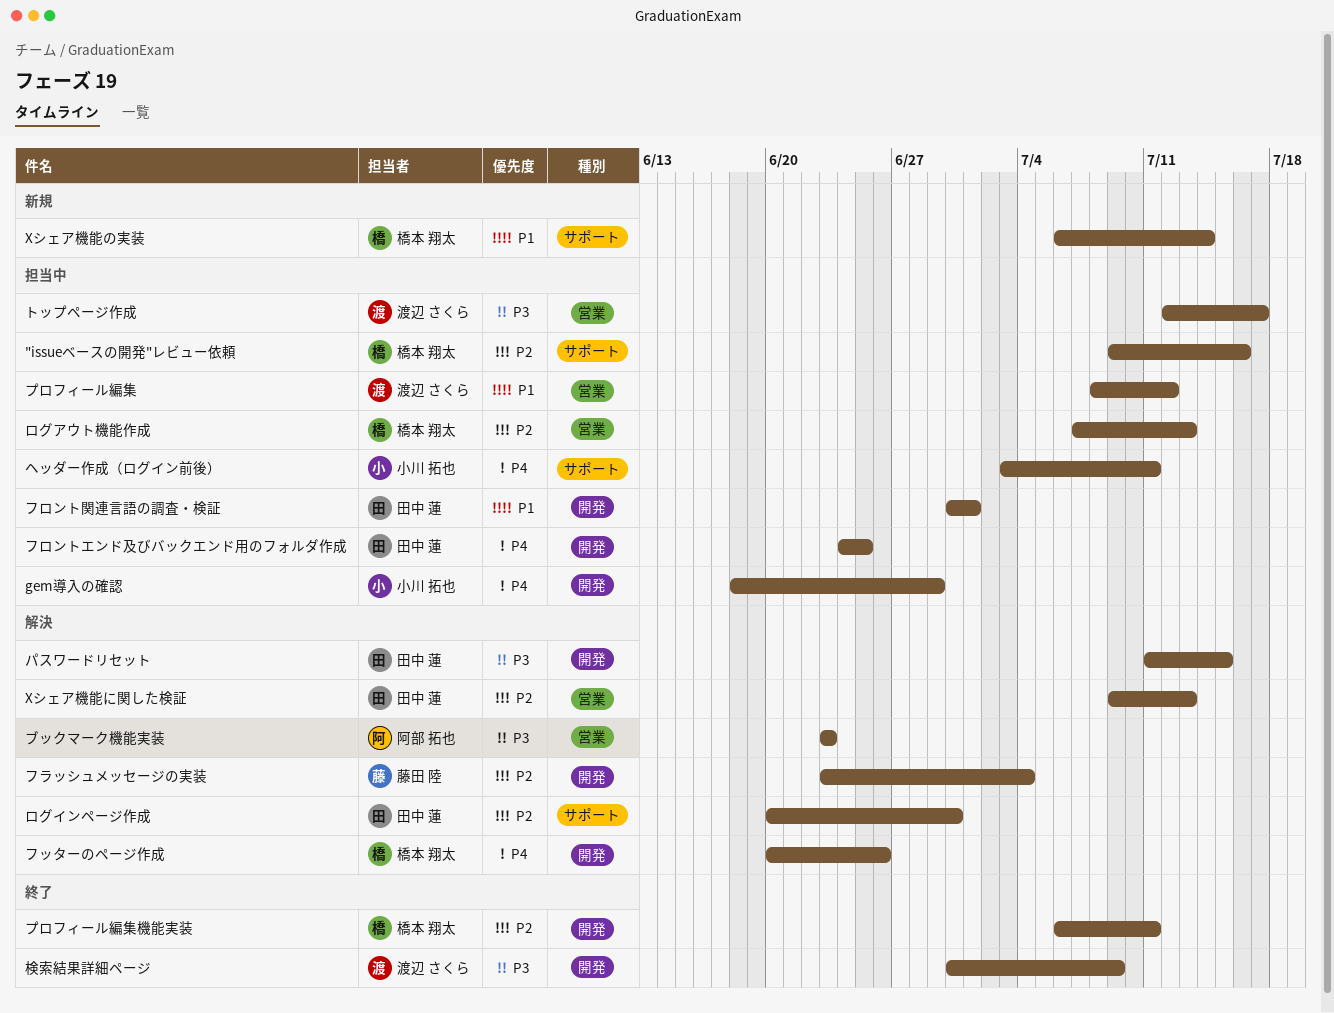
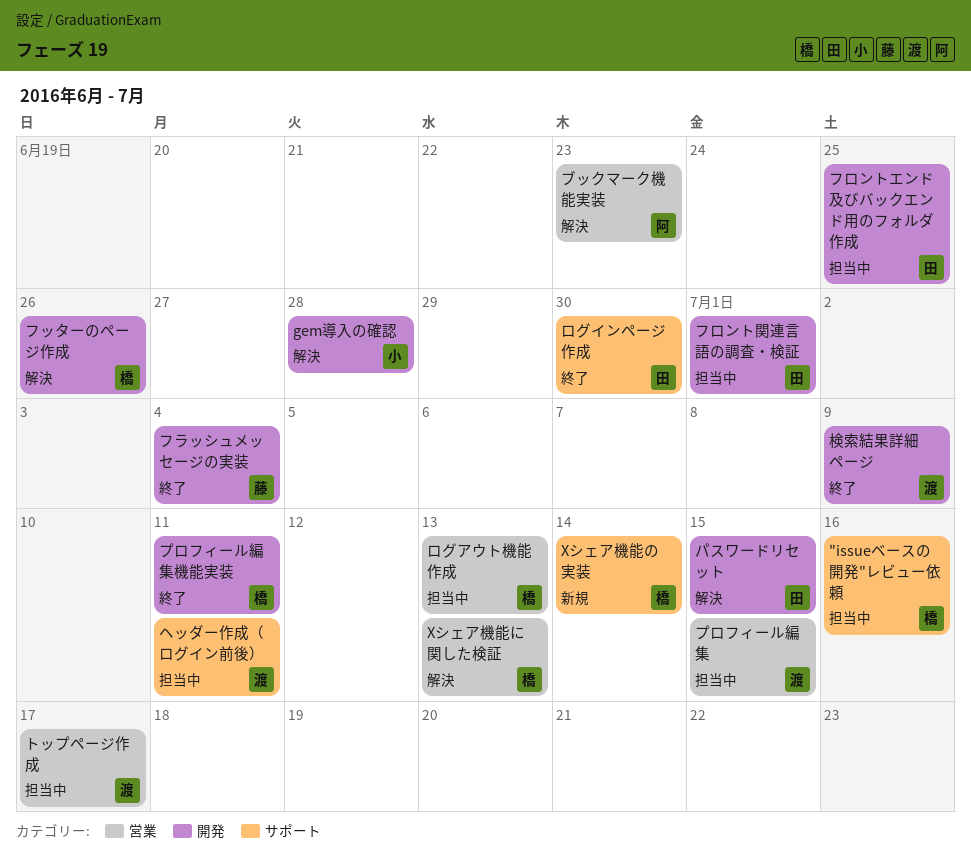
gem導入の確認, status: 担当中 -> 解決
gem導入の確認, due: Jun 29 -> Jun 28
Xシェア機能に関した検証, owner: 田中 蓮 -> 橋本 翔太
フラッシュメッセージの実装, status: 解決 -> 終了
プロフィール編集, due: Jul 12 -> Jul 15
ヘッダー作成（ログイン前後）, owner: 小川 拓也 -> 渡辺 さくら
ログインページ作成, status: 解決 -> 終了

